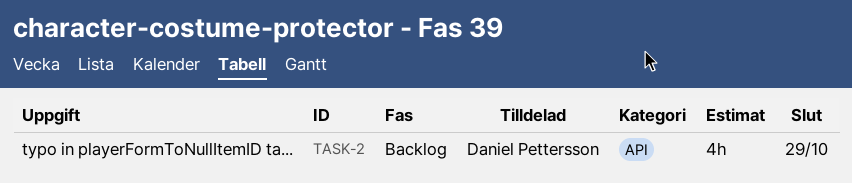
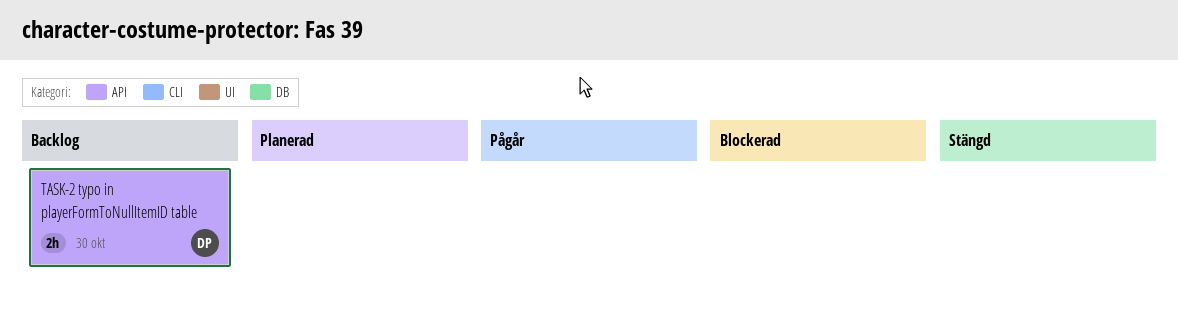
TASK-2, estimate: 4h -> 2h
TASK-2, due: Oct 29 -> Oct 30

